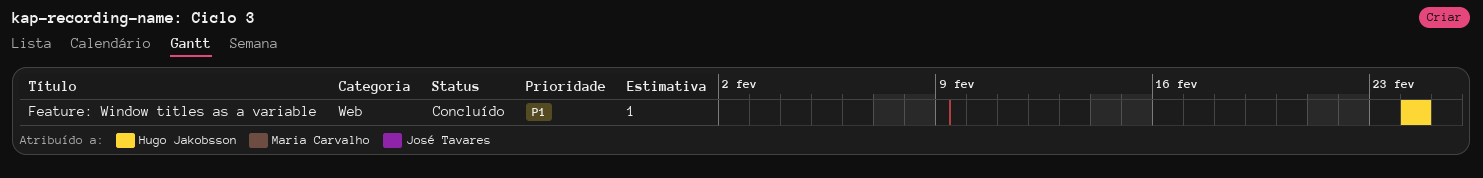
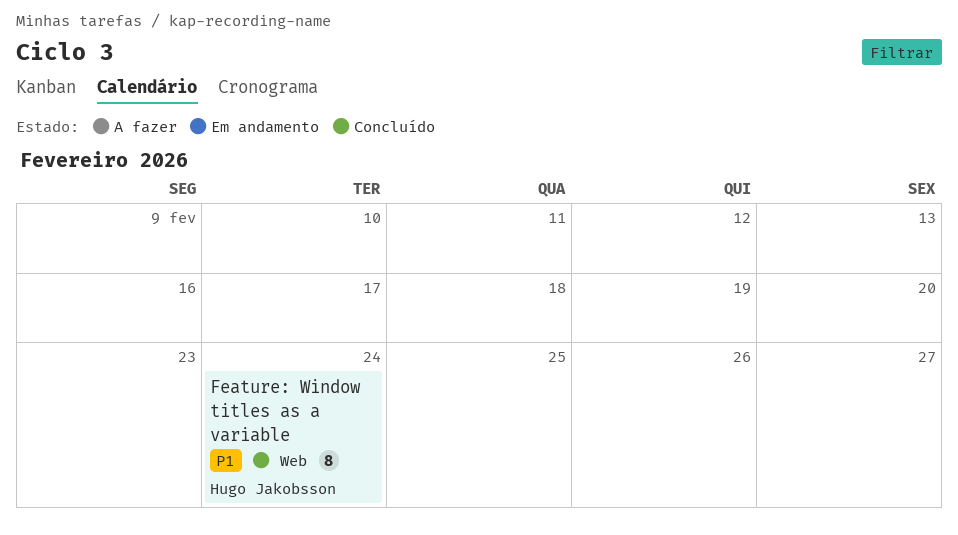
Feature: Window titles as a variable, estimate: 1 -> 8

